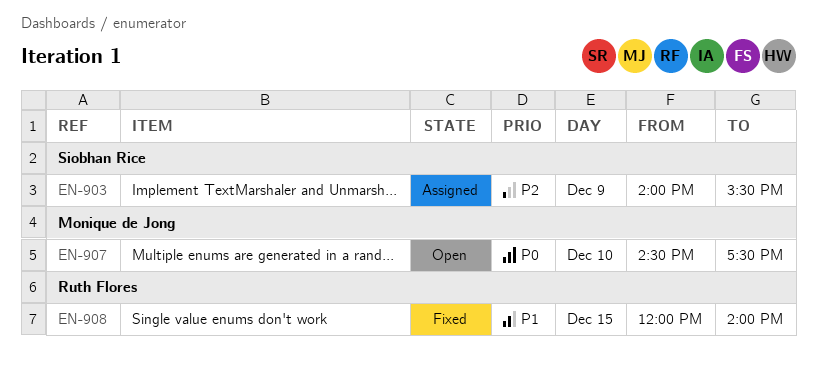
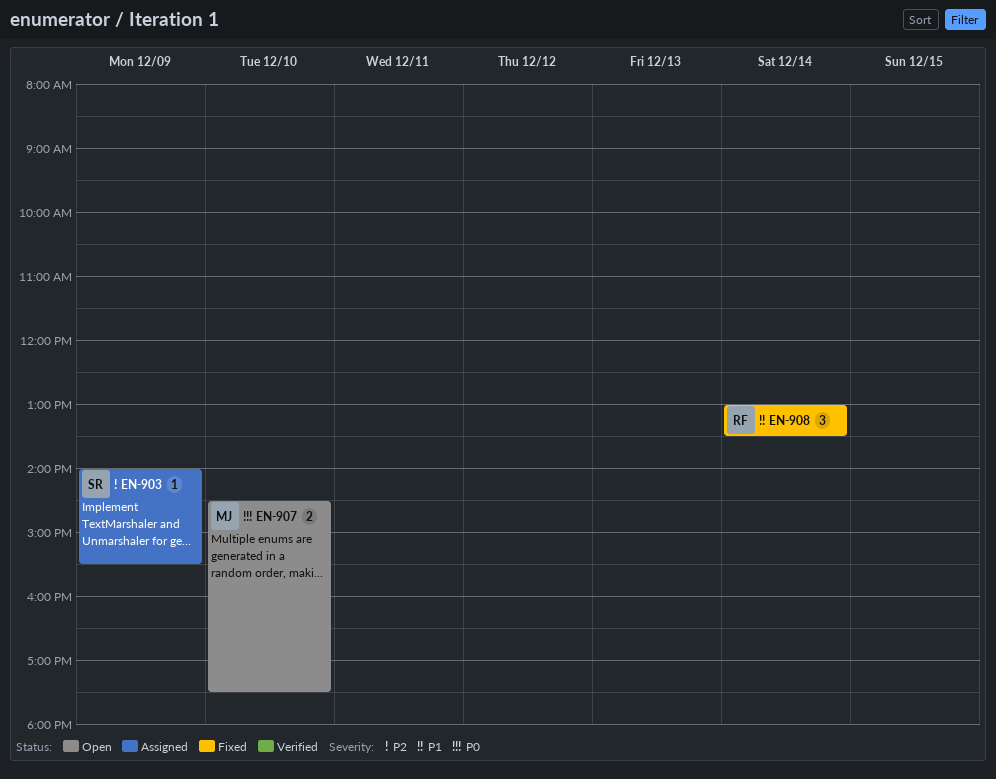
EN-908, day: Dec 15 -> Dec 14
EN-908, begins: 12:00 -> 13:00
EN-908, ends: 14:00 -> 13:30

